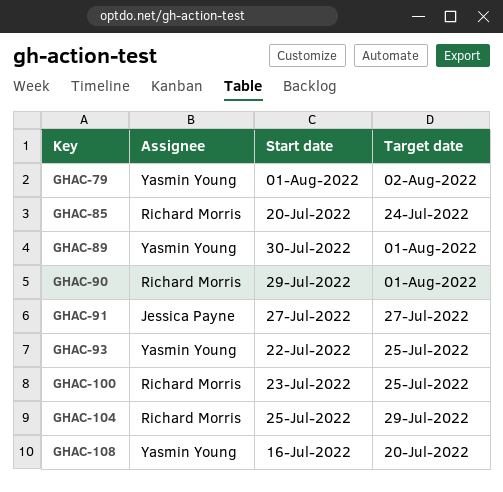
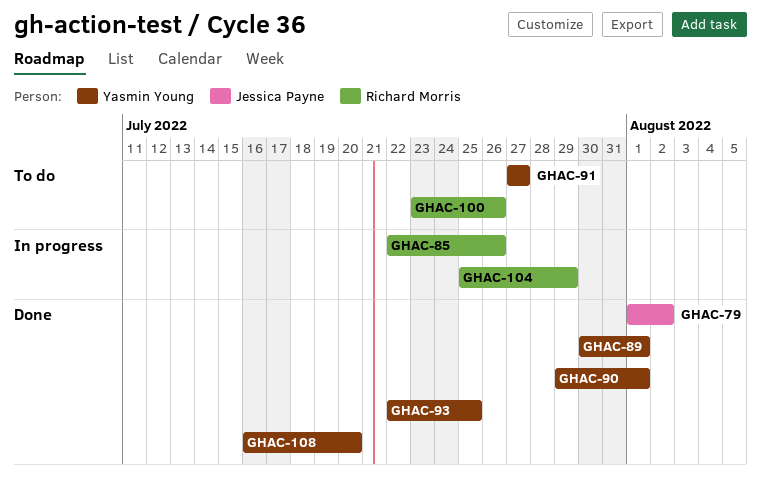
GHAC-79, owner: Yasmin Young -> Jessica Payne
GHAC-85, start: Jul 20 -> Jul 22
GHAC-85, due: Jul 24 -> Jul 26
GHAC-90, owner: Richard Morris -> Yasmin Young
GHAC-91, owner: Jessica Payne -> Yasmin Young
GHAC-100, due: Jul 25 -> Jul 26

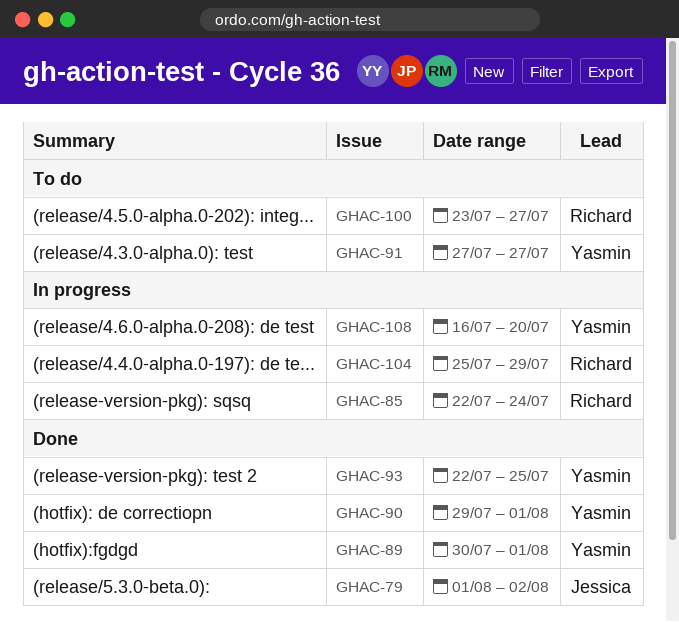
GHAC-85, due: Jul 26 -> Jul 24
GHAC-100, due: Jul 26 -> Jul 27
GHAC-108, status: Done -> In progress

